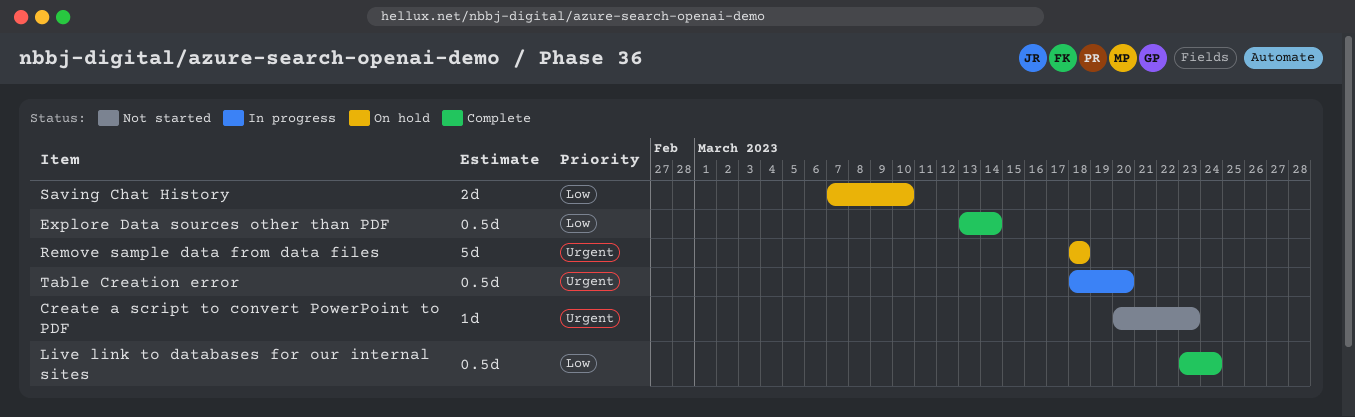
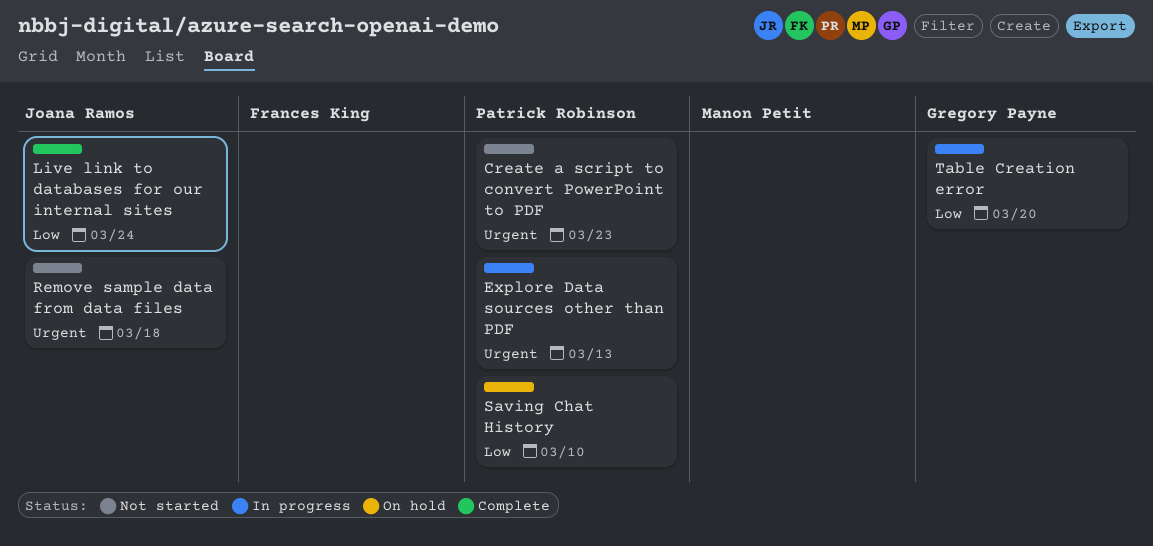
Explore Data sources other than PDF, status: Complete -> In progress
Explore Data sources other than PDF, priority: Low -> Urgent
Explore Data sources other than PDF, due: Mar 14 -> Mar 13
Remove sample data from data files, status: On hold -> Not started
Table Creation error, priority: Urgent -> Low

